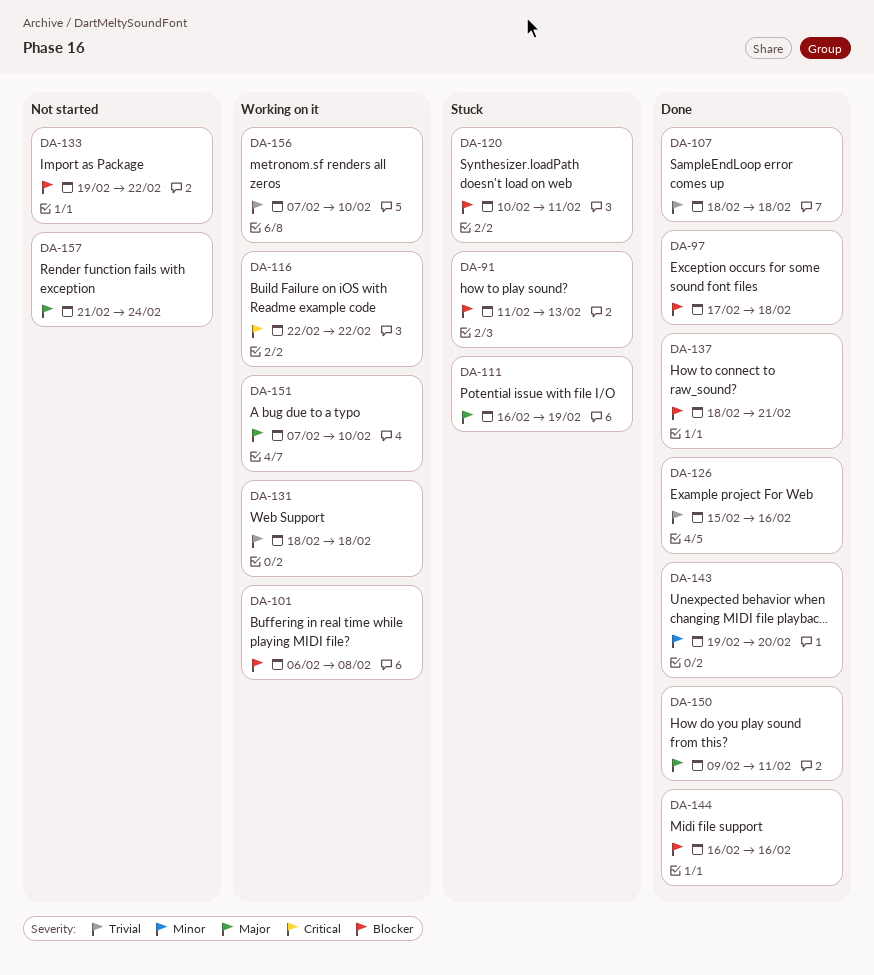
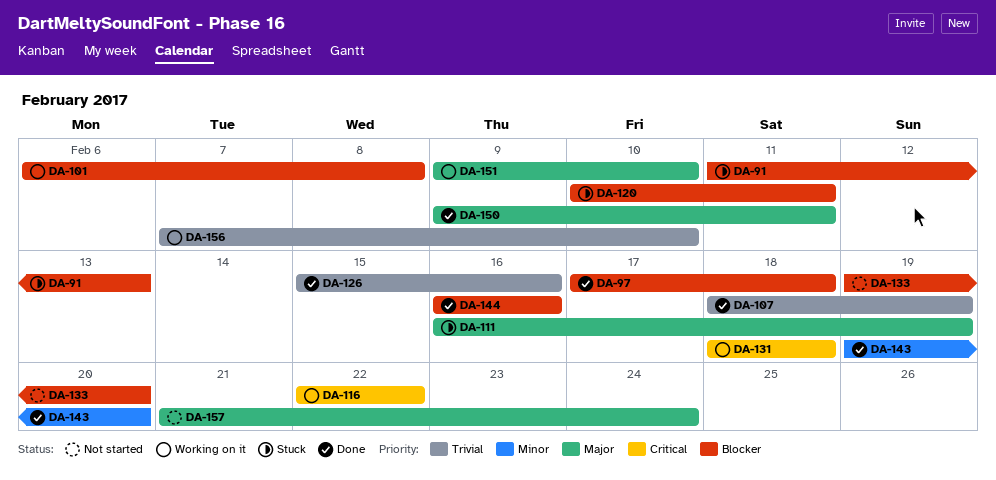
DA-107, due: Feb 18 -> Feb 19
DA-131, priority: Trivial -> Critical
DA-133, due: Feb 22 -> Feb 20
DA-137: present -> none
DA-151, start: Feb 7 -> Feb 9

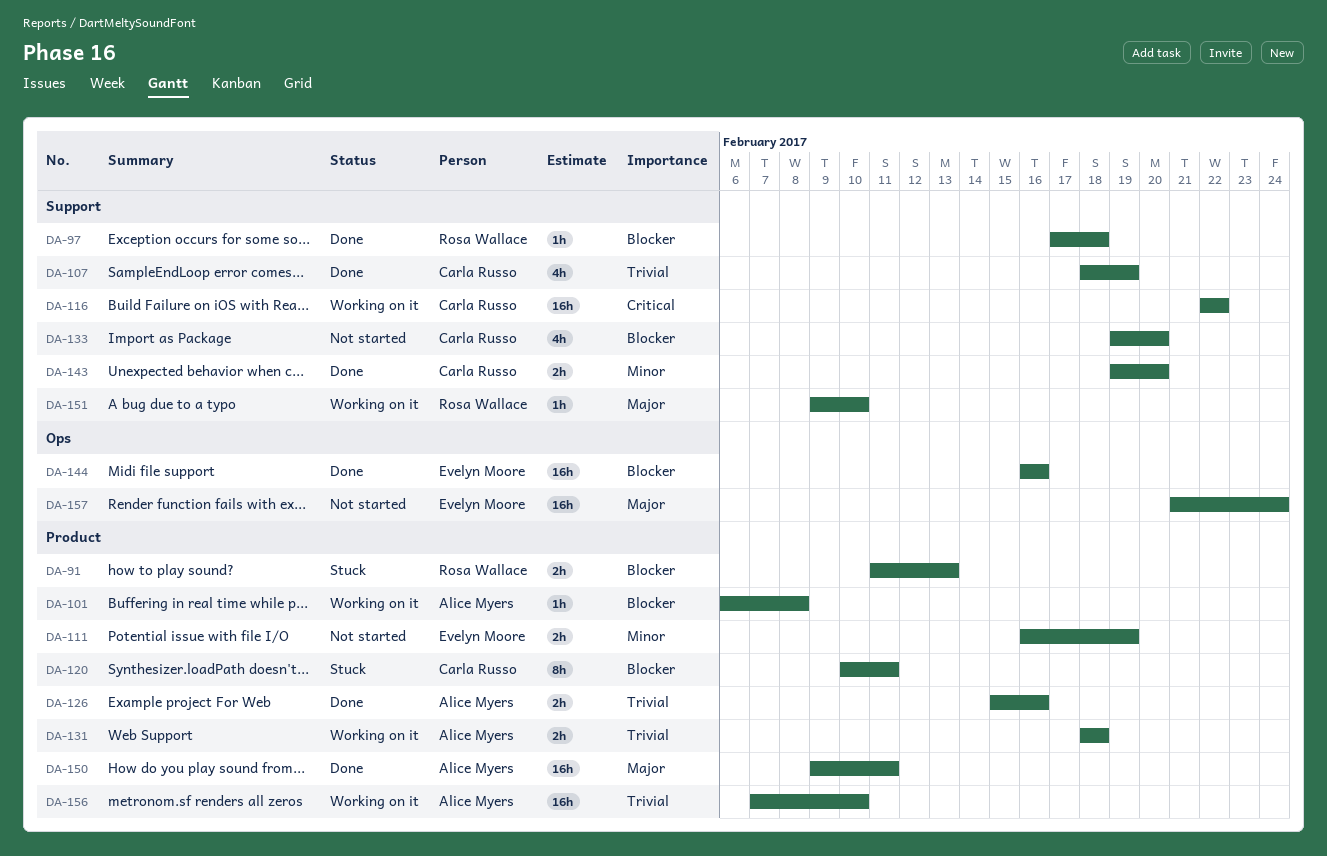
DA-111, status: Stuck -> Not started
DA-111, priority: Major -> Minor
DA-131, priority: Critical -> Trivial

